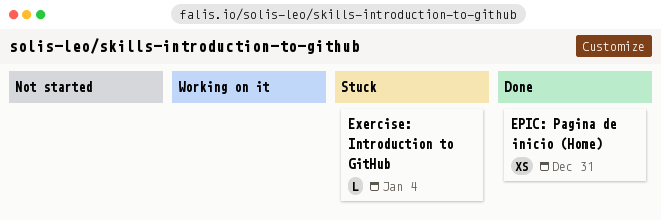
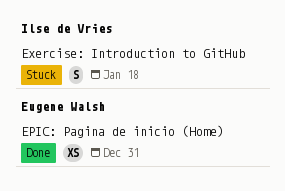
Exercise: Introduction to GitHub, estimate: L -> S
Exercise: Introduction to GitHub, due: Jan 4 -> Jan 18

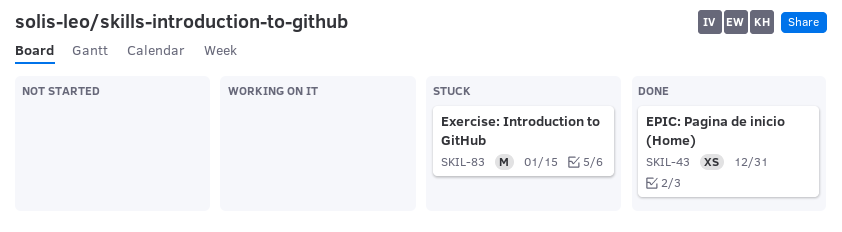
Exercise: Introduction to GitHub, estimate: S -> M
Exercise: Introduction to GitHub, due: Jan 18 -> Jan 15

